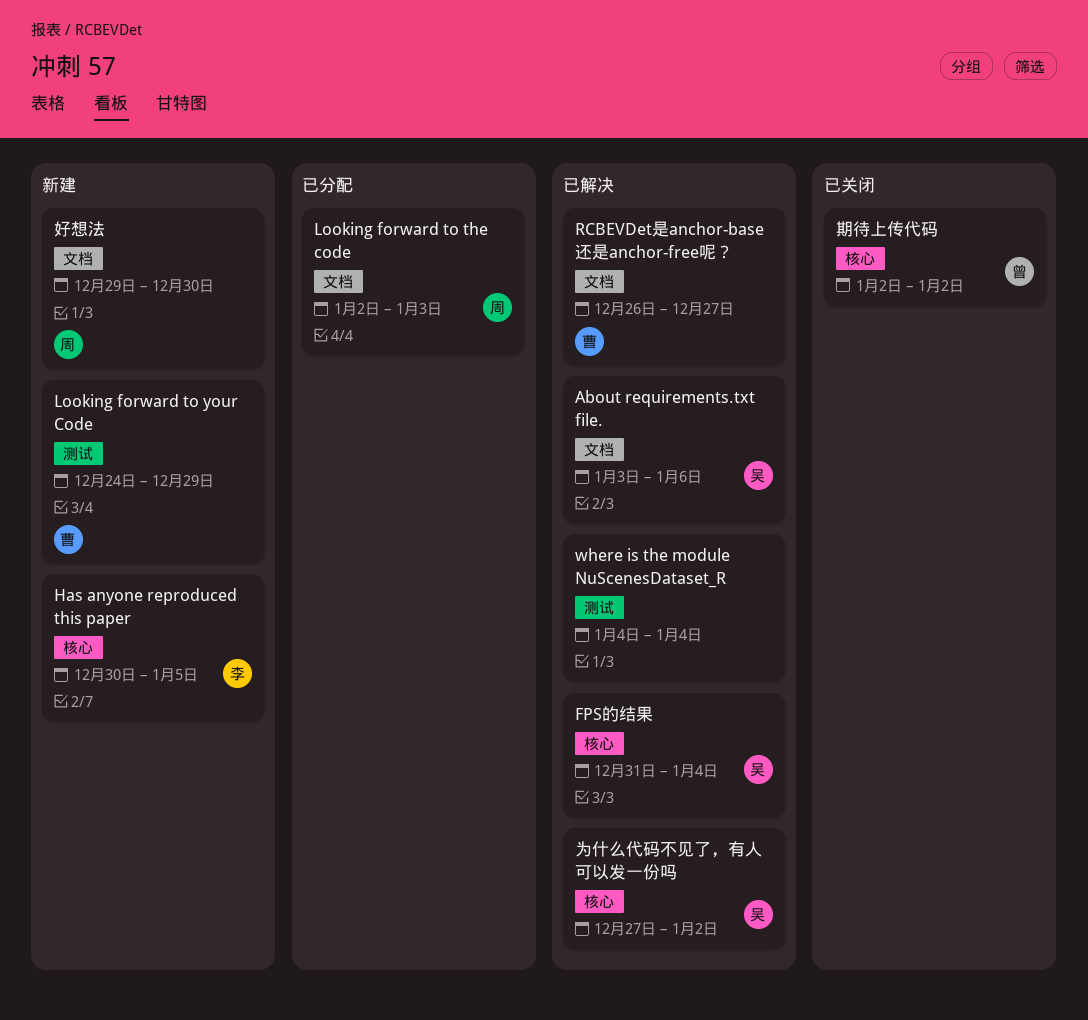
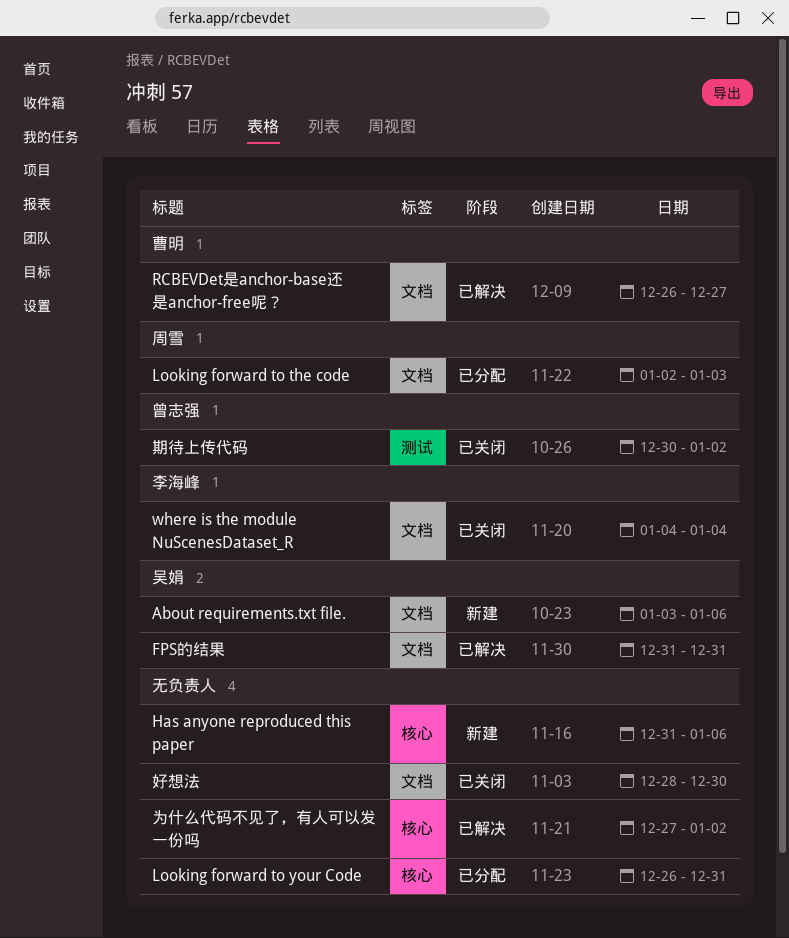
About requirements.txt file., status: 已解决 -> 新建
FPS的结果, label: 核心 -> 文档
FPS的结果, due: Jan 4 -> Dec 31
Has anyone reproduced this paper, owner: 李海峰 -> none
Has anyone reproduced this paper, start: Dec 30 -> Dec 31
Has anyone reproduced this paper, due: Jan 5 -> Jan 6
Looking forward to your Code, status: 新建 -> 已分配
Looking forward to your Code, owner: 曹明 -> none
Looking forward to your Code, label: 测试 -> 核心
Looking forward to your Code, start: Dec 24 -> Dec 26
Looking forward to your Code, due: Dec 29 -> Dec 31
where is the module NuScenesDataset_R, status: 已解决 -> 已关闭
where is the module NuScenesDataset_R, owner: none -> 李海峰
where is the module NuScenesDataset_R, label: 测试 -> 文档
为什么代码不见了，有人可以发一份吗, owner: 吴娟 -> none
好想法, status: 新建 -> 已关闭
好想法, owner: 周雪 -> none
好想法, start: Dec 29 -> Dec 28
期待上传代码, label: 核心 -> 测试
期待上传代码, start: Jan 2 -> Dec 30

